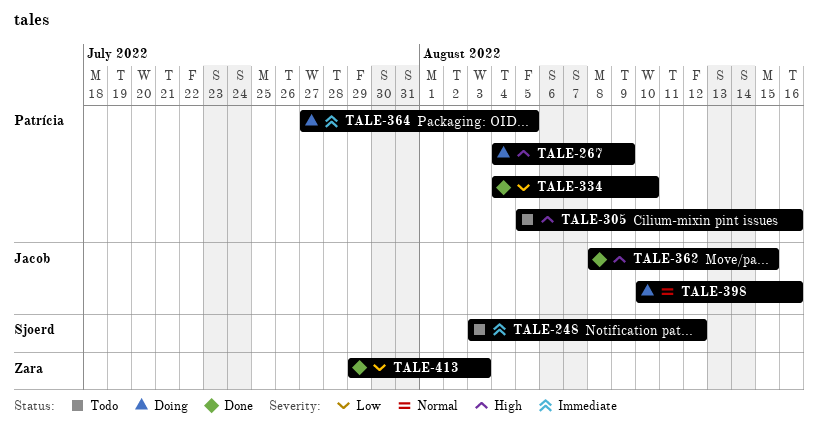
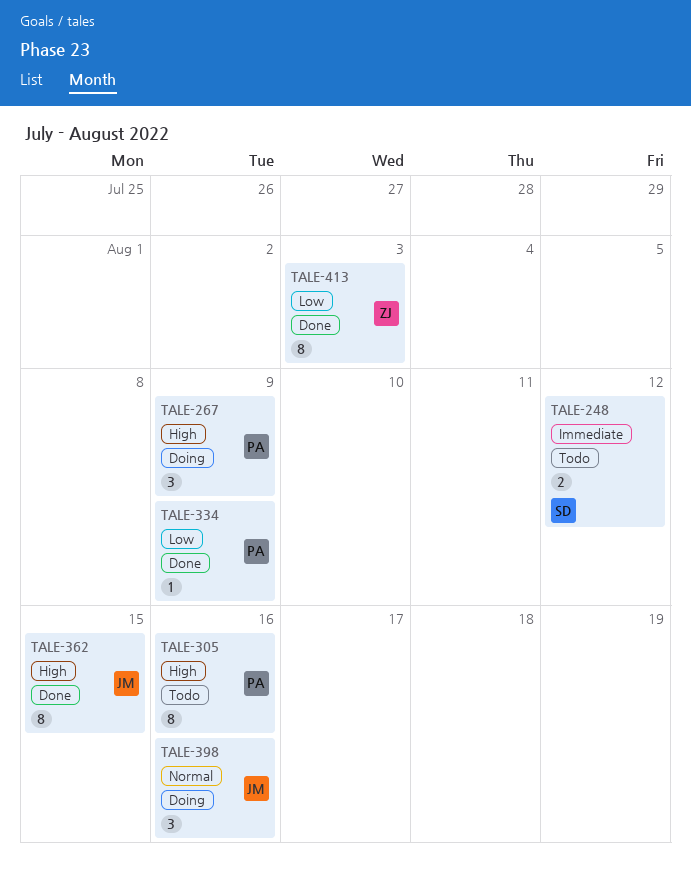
TALE-334, due: Aug 10 -> Aug 9
TALE-364: present -> none

